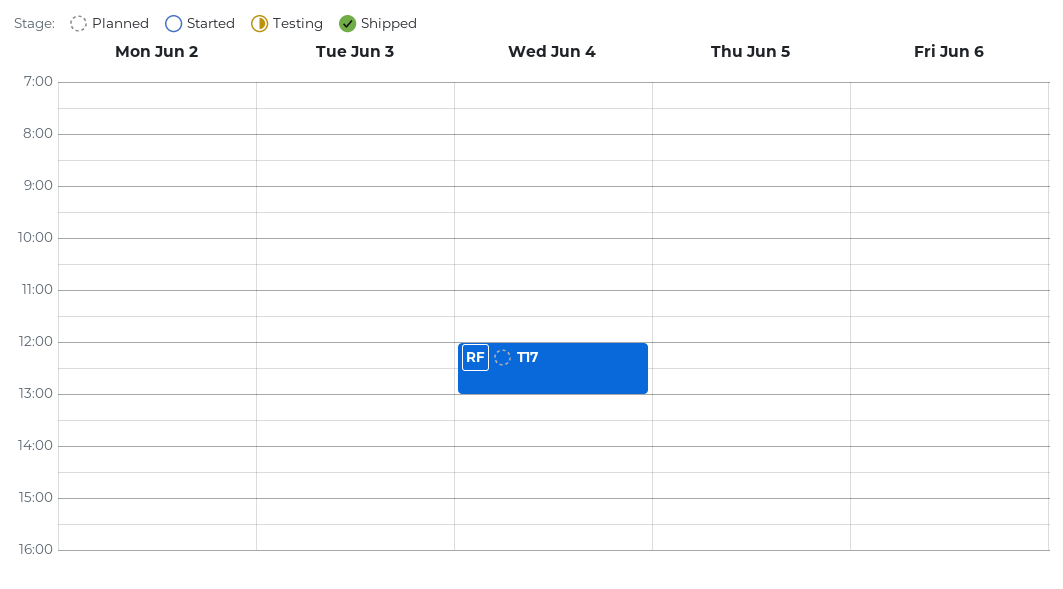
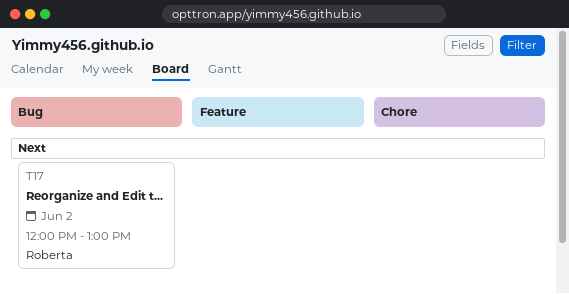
T17, day: Jun 4 -> Jun 2

